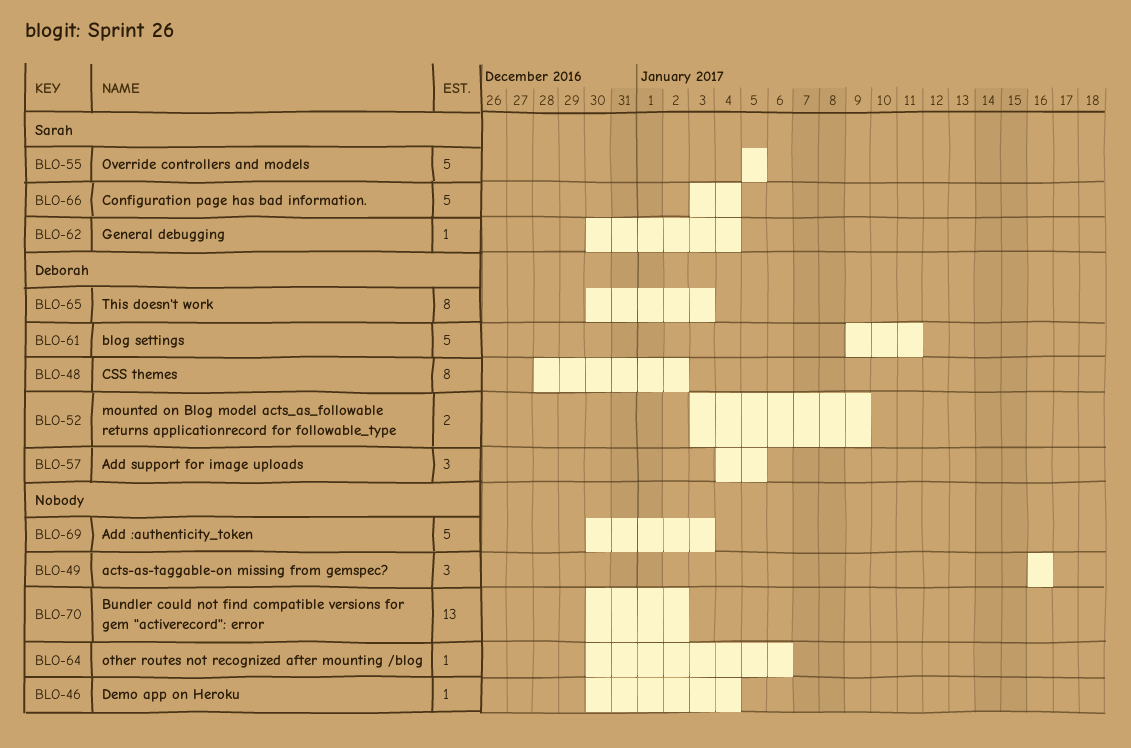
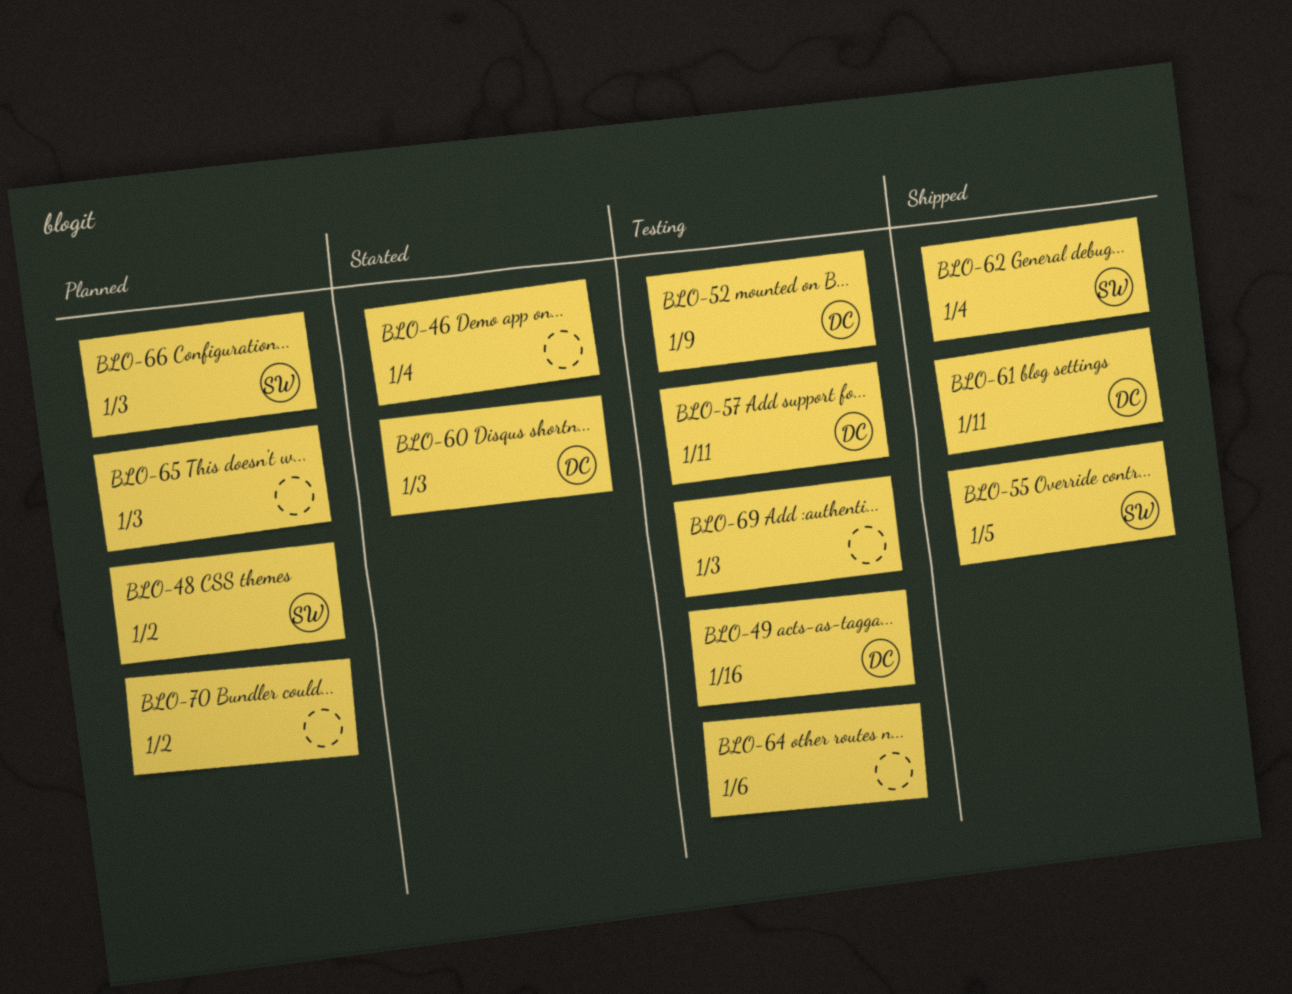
BLO-48, owner: Deborah -> Sarah
BLO-49, owner: none -> Deborah
BLO-57, due: Jan 5 -> Jan 11
BLO-60: none -> present
BLO-65, owner: Deborah -> none
BLO-66, due: Jan 4 -> Jan 3

